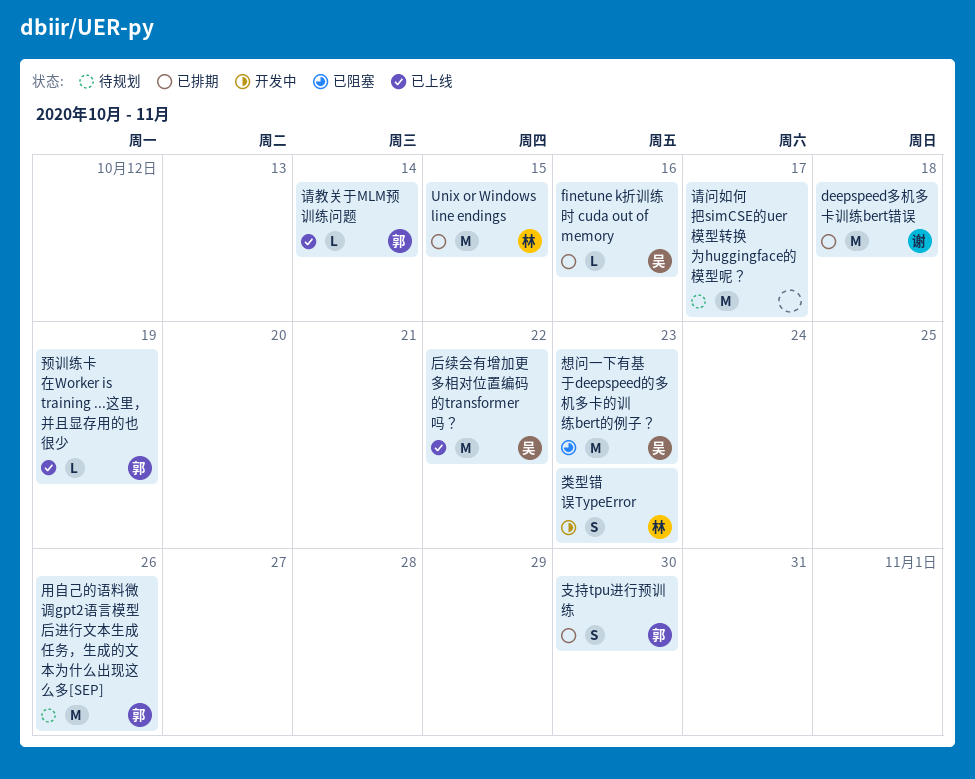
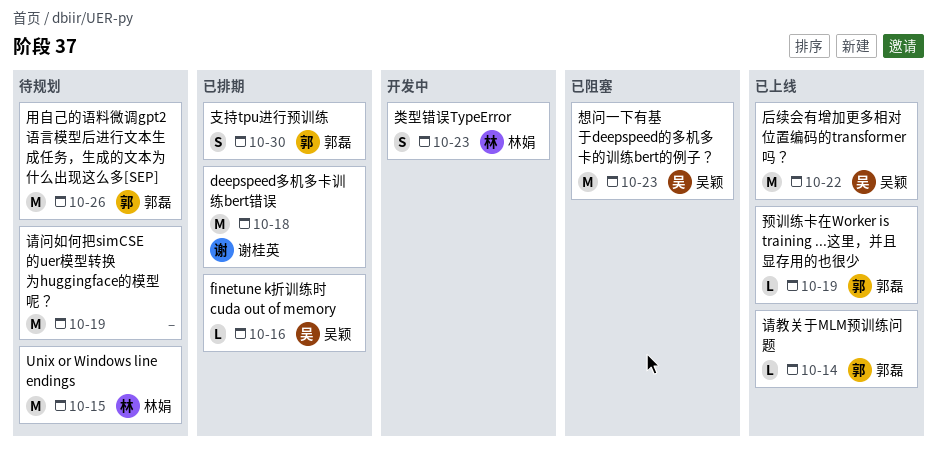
Unix or Windows line endings, status: 已排期 -> 待规划
请问如何把simCSE的uer模型转换为huggingface的模型呢？, due: Oct 17 -> Oct 19

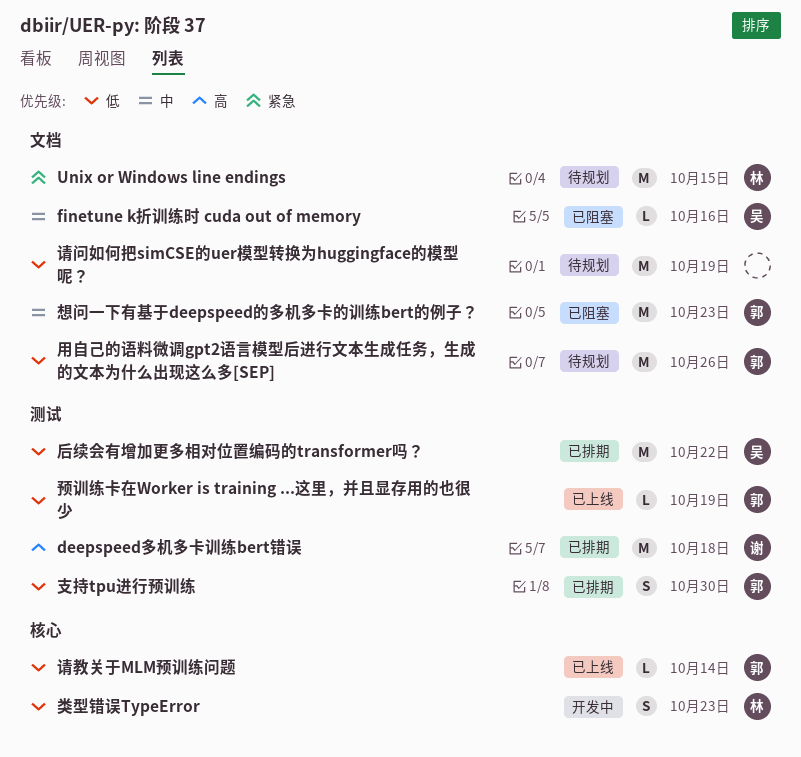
finetune k折训练时 cuda out of memory, status: 已排期 -> 已阻塞
后续会有增加更多相对位置编码的transformer吗？, status: 已上线 -> 已排期
想问一下有基于deepspeed的多机多卡的训练bert的例子？, owner: 吴颖 -> 郭磊

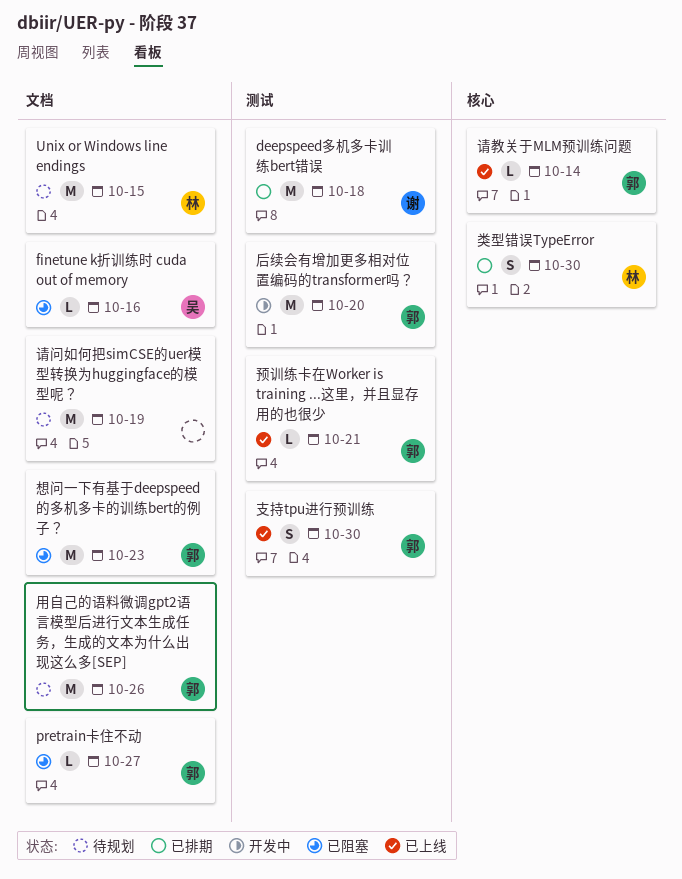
pretrain卡住不动: none -> present
后续会有增加更多相对位置编码的transformer吗？, status: 已排期 -> 开发中
后续会有增加更多相对位置编码的transformer吗？, owner: 吴 -> 郭
后续会有增加更多相对位置编码的transformer吗？, due: Oct 22 -> Oct 20
支持tpu进行预训练, status: 已排期 -> 已上线
类型错误TypeError, status: 开发中 -> 已排期
类型错误TypeError, due: Oct 23 -> Oct 30
预训练卡在Worker is training ...这里，并且显存用的也很少, due: Oct 19 -> Oct 21

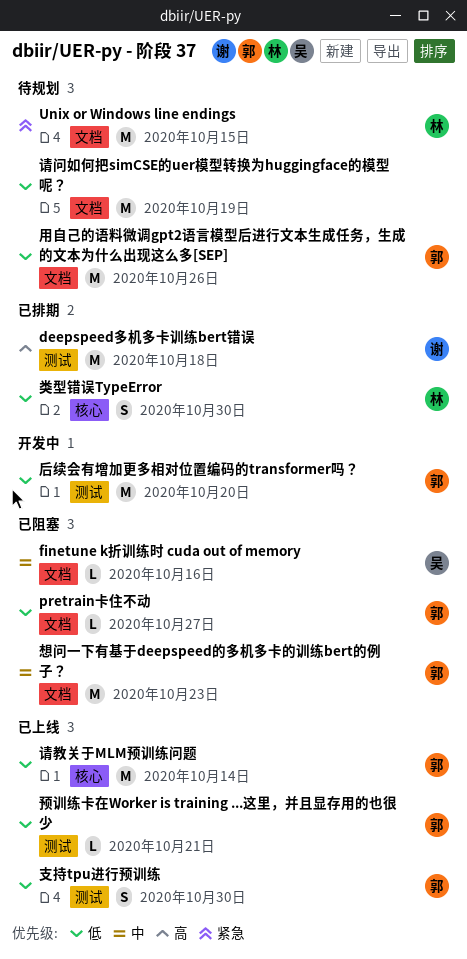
请教关于MLM预训练问题, estimate: L -> M

